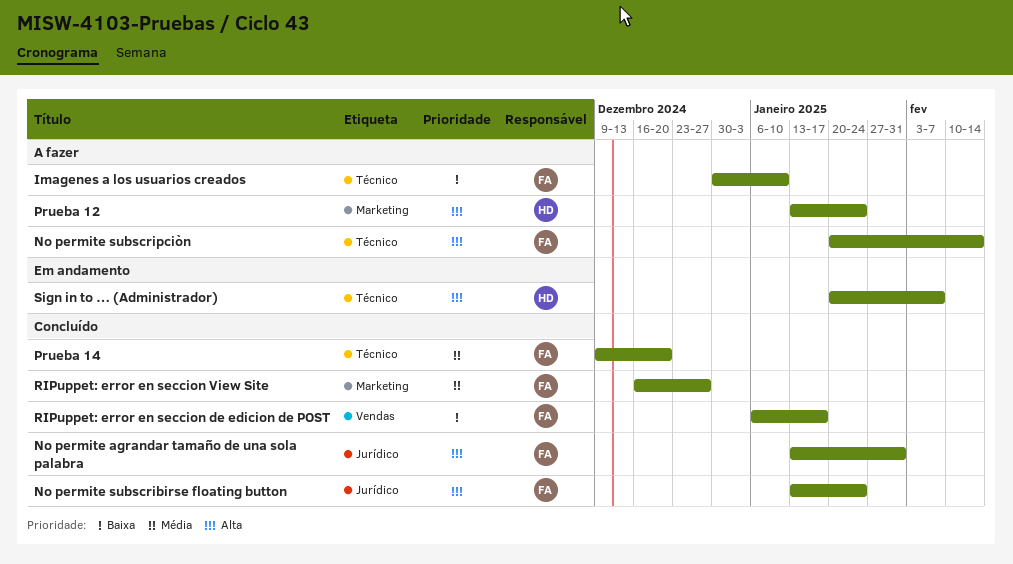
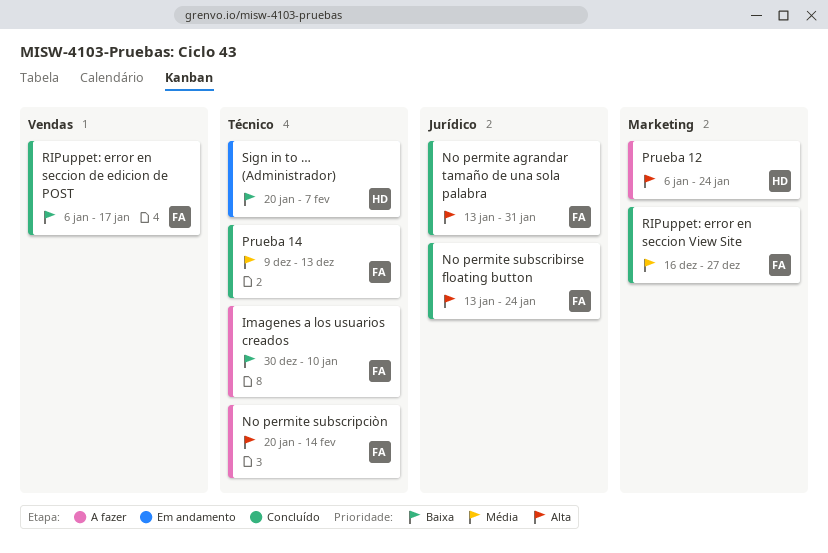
Prueba 12, start: Jan 13 -> Jan 6
Prueba 14, due: Dec 20 -> Dec 13
Sign in to … (Administrador), priority: Alta -> Baixa

